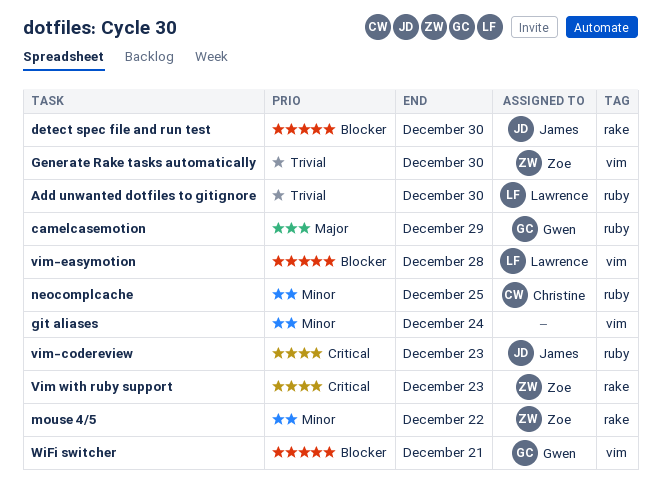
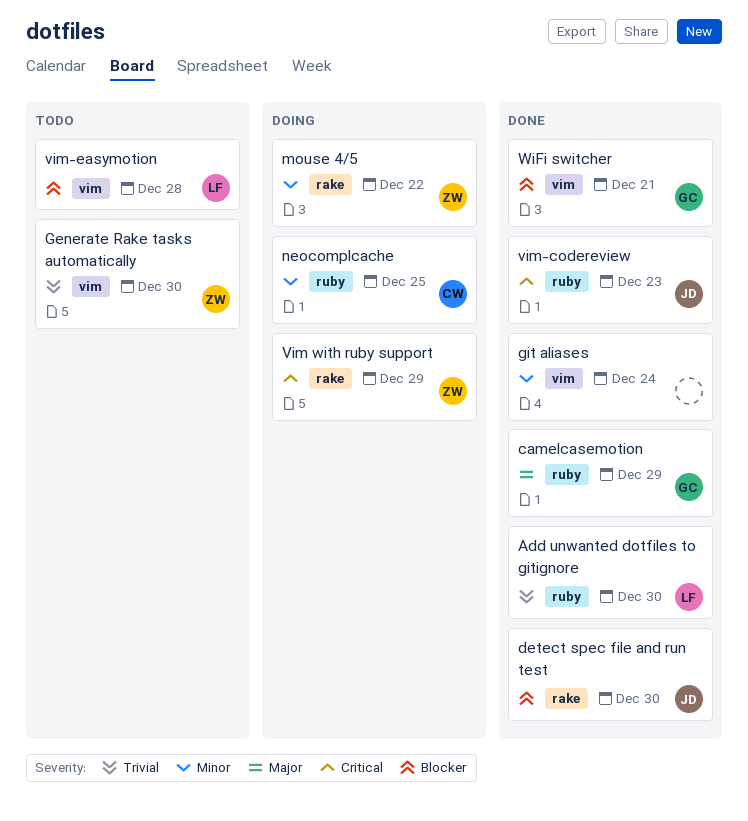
Vim with ruby support, due: Dec 23 -> Dec 29

